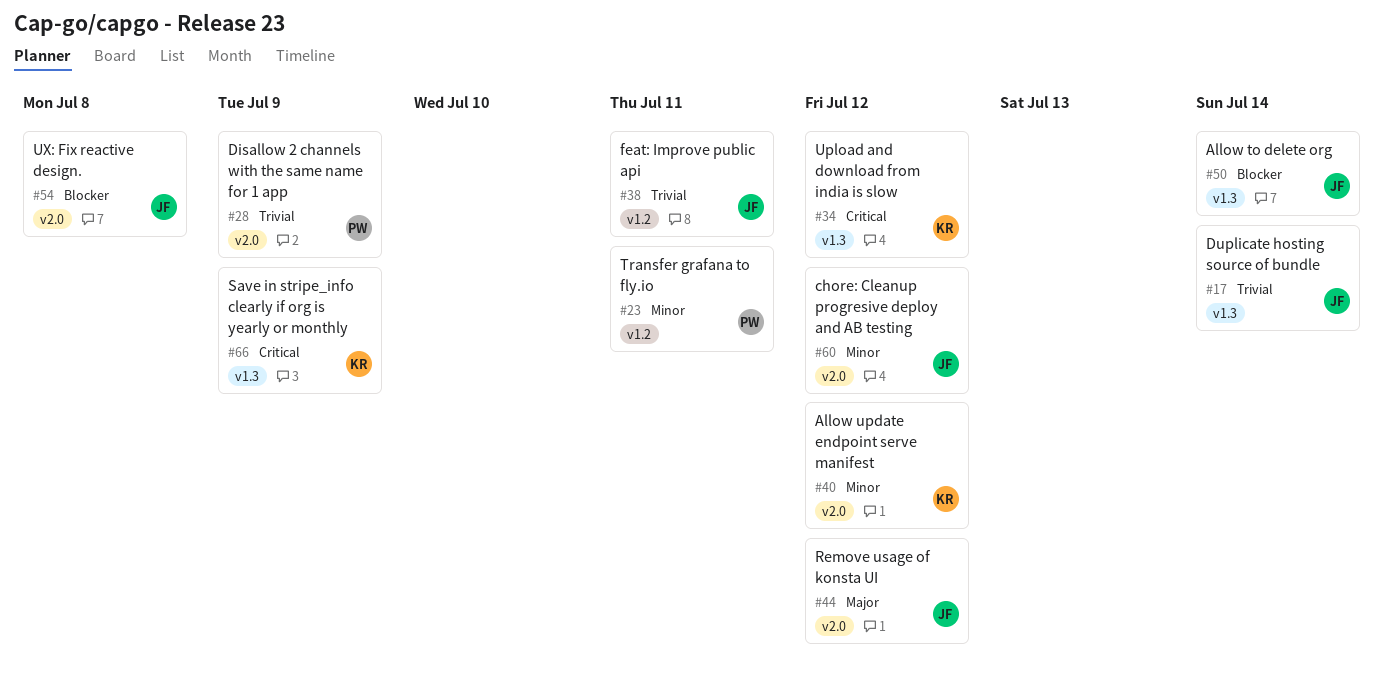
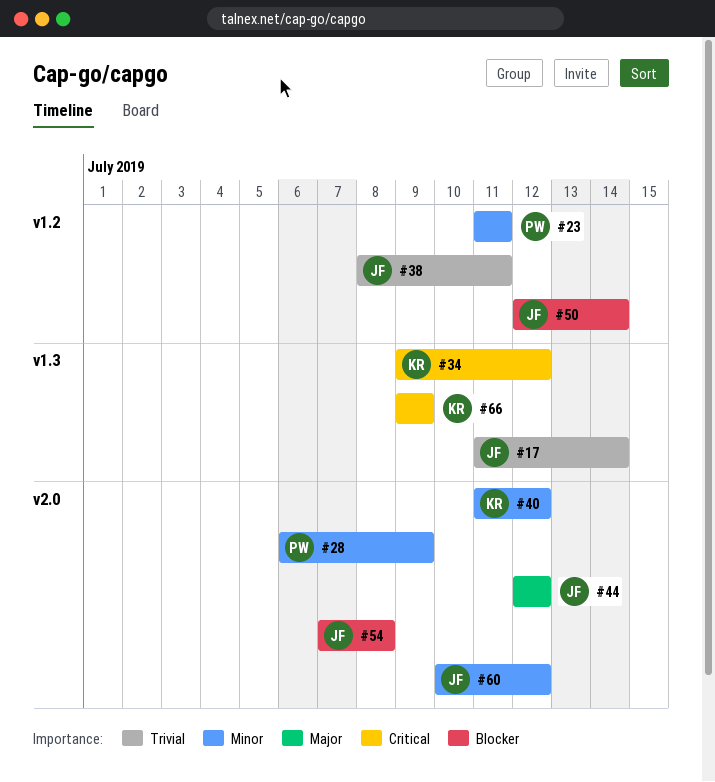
#28, priority: Trivial -> Minor
#50, label: v1.3 -> v1.2

